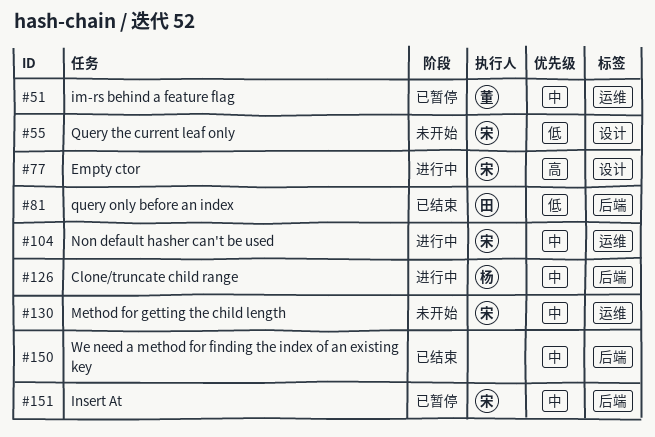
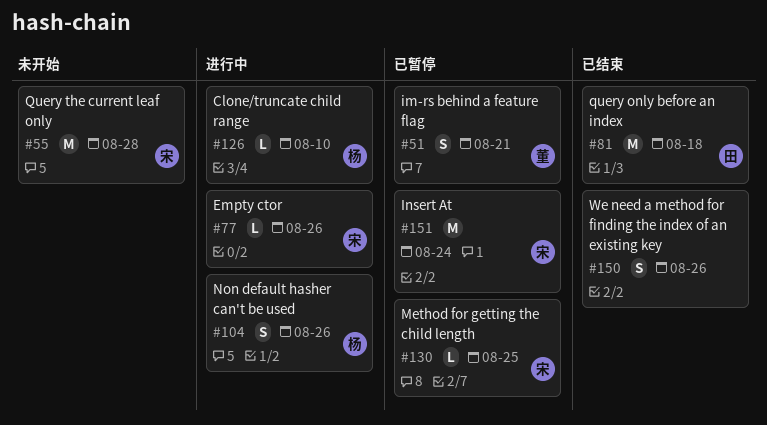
#104, owner: 宋 -> 杨
#130, status: 未开始 -> 已暂停

